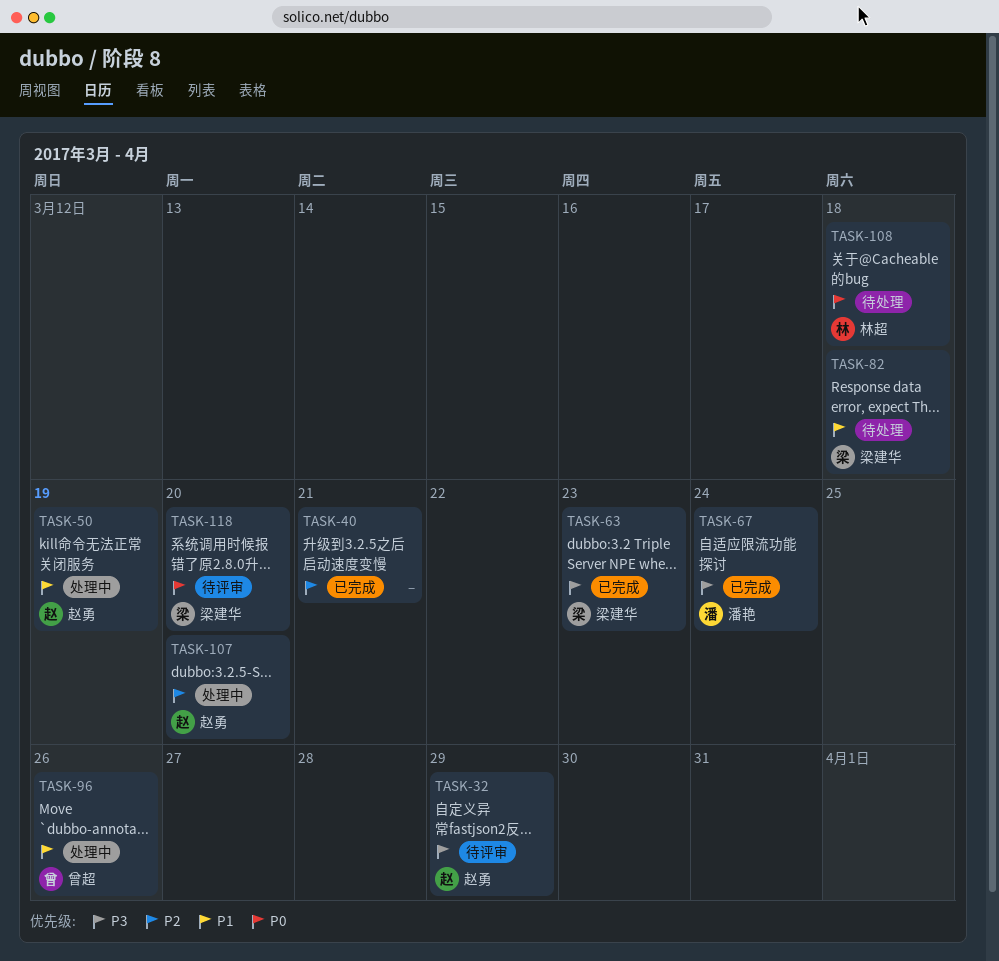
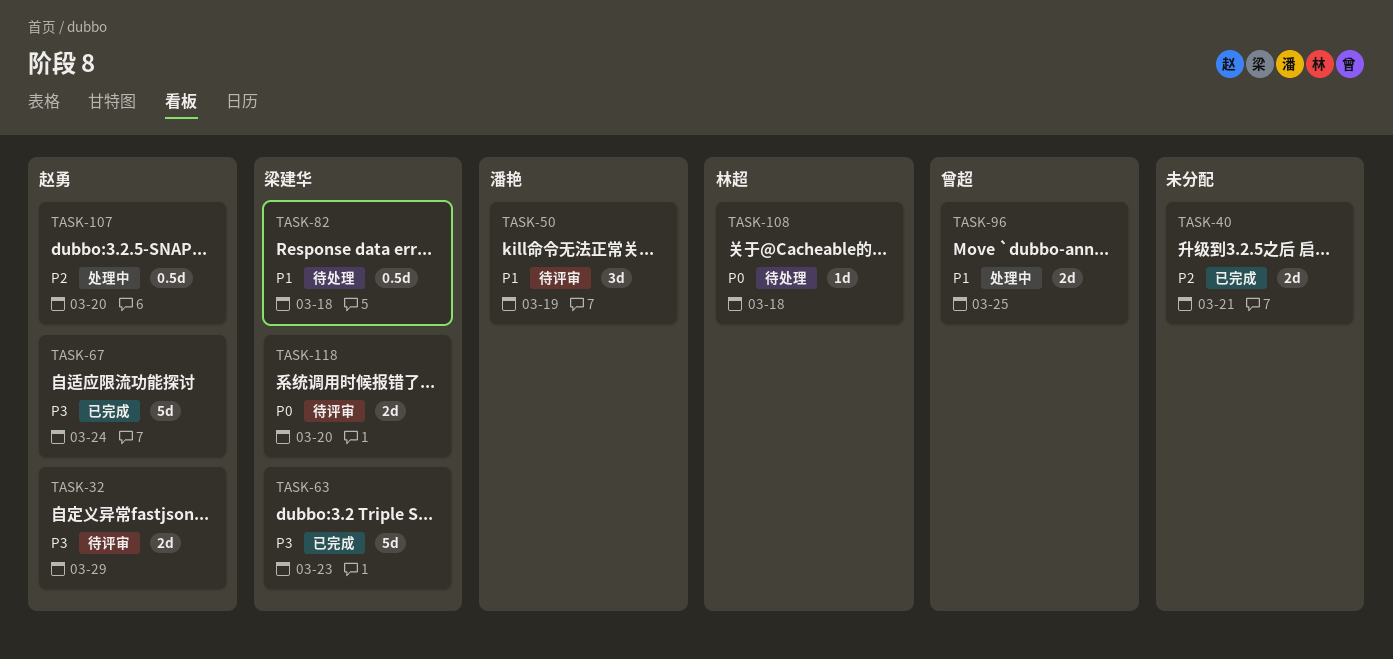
TASK-50, status: 处理中 -> 待评审
TASK-50, owner: 赵勇 -> 潘艳
TASK-67, owner: 潘艳 -> 赵勇
TASK-96, due: Mar 26 -> Mar 25

